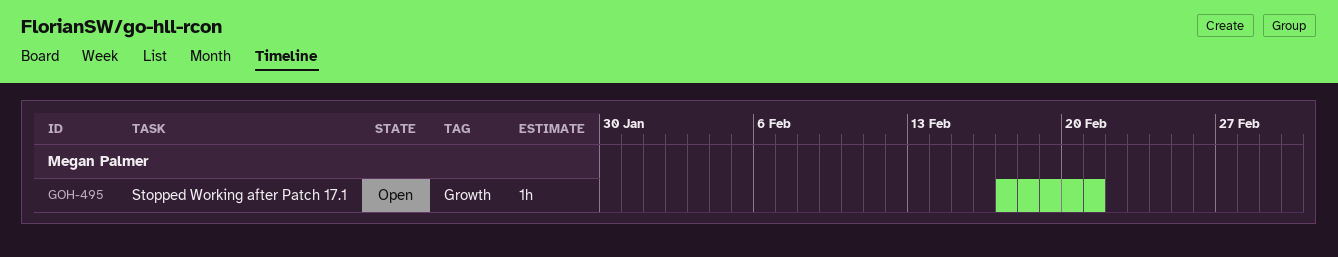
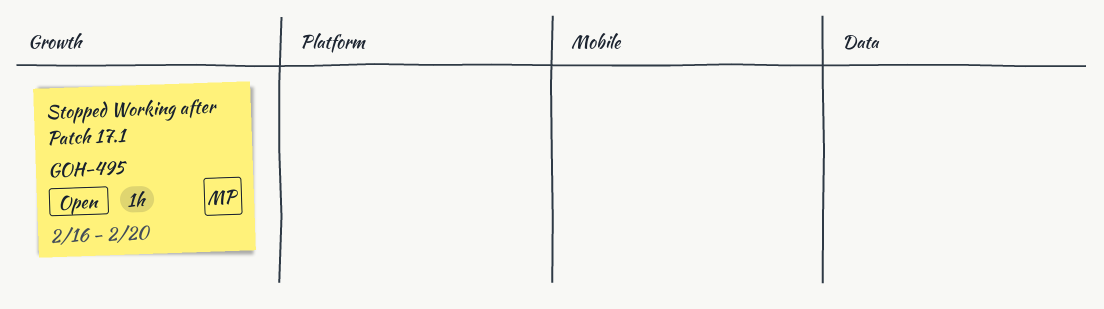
GOH-495, start: Feb 17 -> Feb 16
GOH-495, due: Feb 21 -> Feb 20

